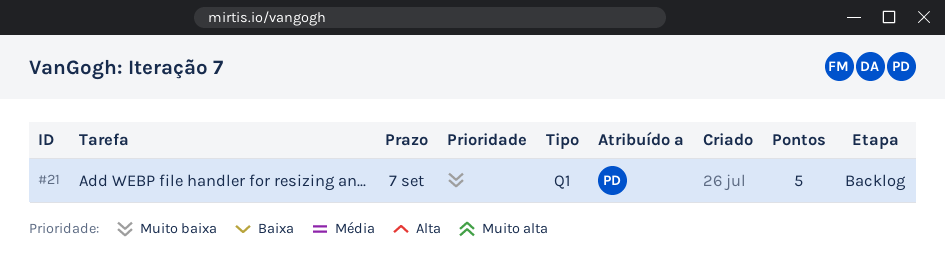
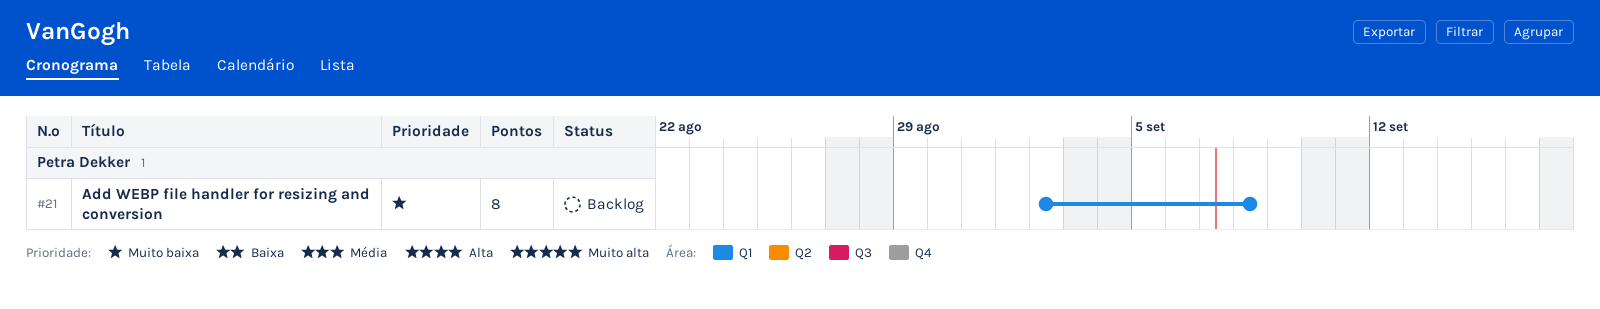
#21, estimate: 5 -> 8
#21, due: Sep 7 -> Sep 8

